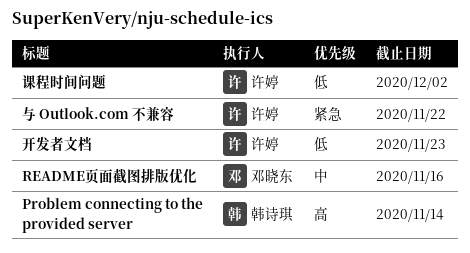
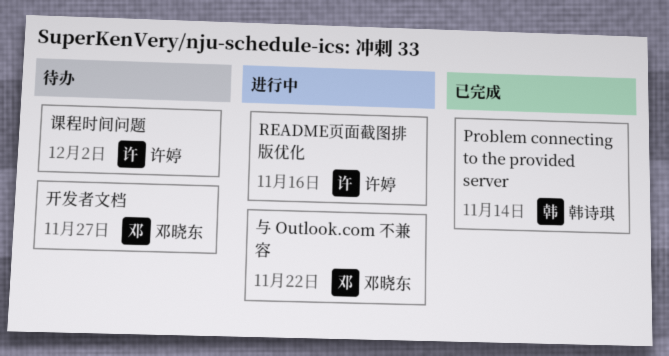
README页面截图排版优化, owner: 邓晓东 -> 许婷
与 Outlook.com 不兼容, owner: 许婷 -> 邓晓东
开发者文档, owner: 许婷 -> 邓晓东
开发者文档, due: Nov 23 -> Nov 27

